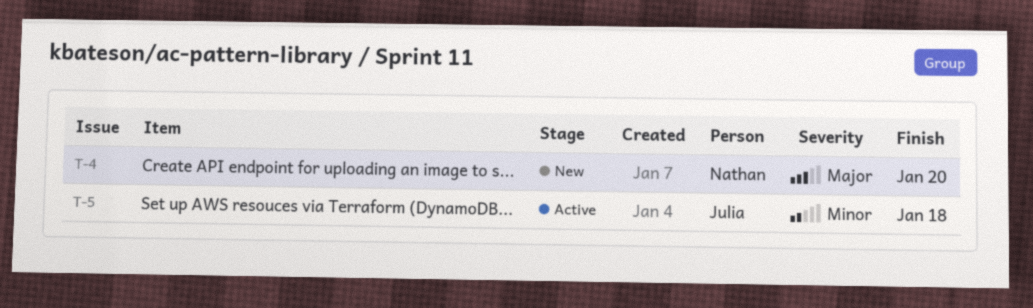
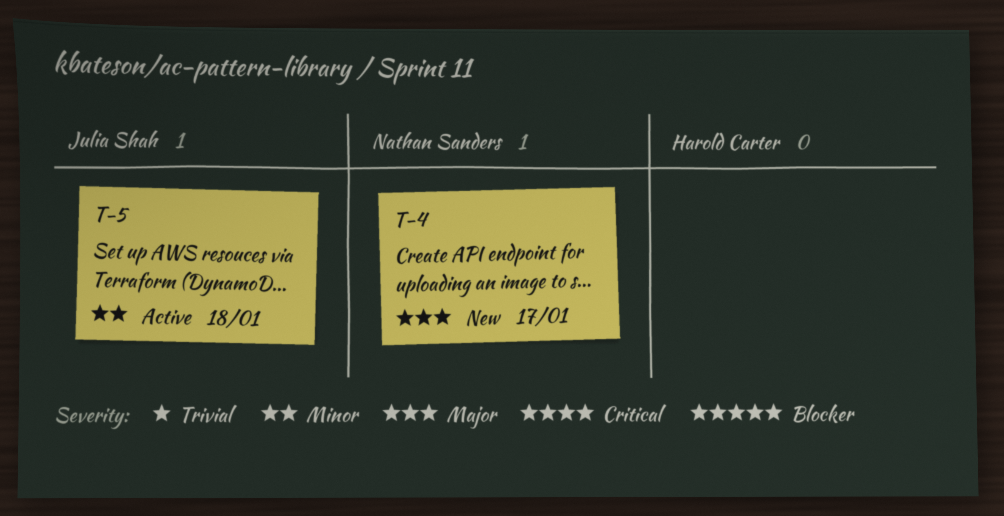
T-4, due: Jan 20 -> Jan 17

